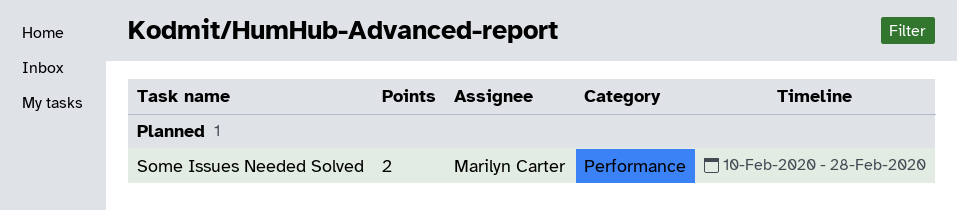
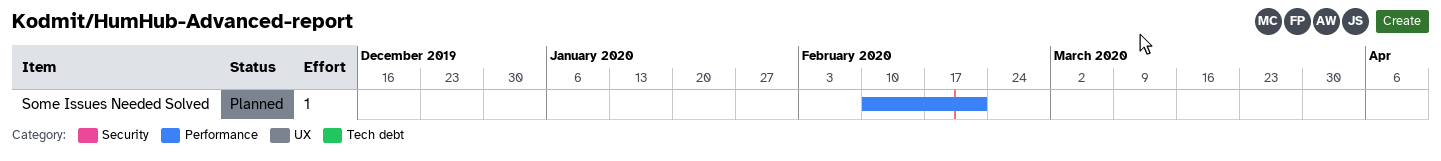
Some Issues Needed Solved, estimate: 2 -> 1
Some Issues Needed Solved, due: Feb 28 -> Feb 21

